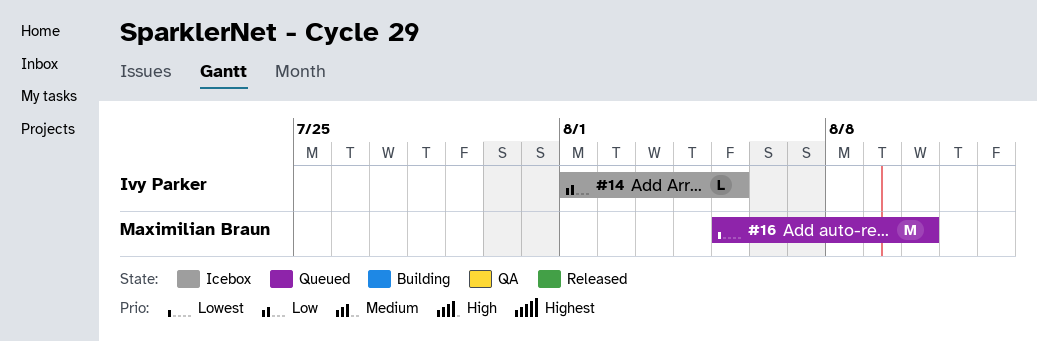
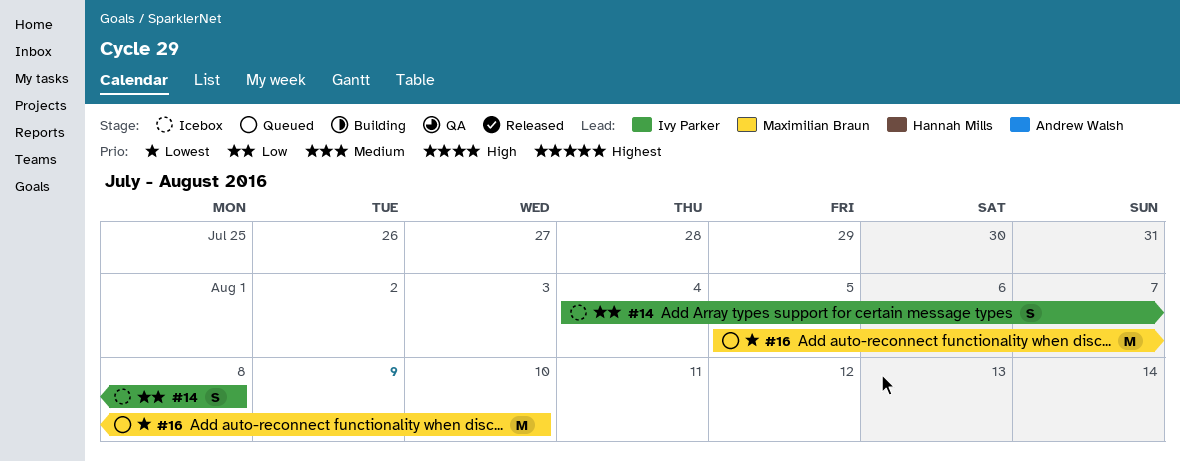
#14, estimate: L -> S
#14, start: Aug 1 -> Aug 4
#14, due: Aug 5 -> Aug 8

